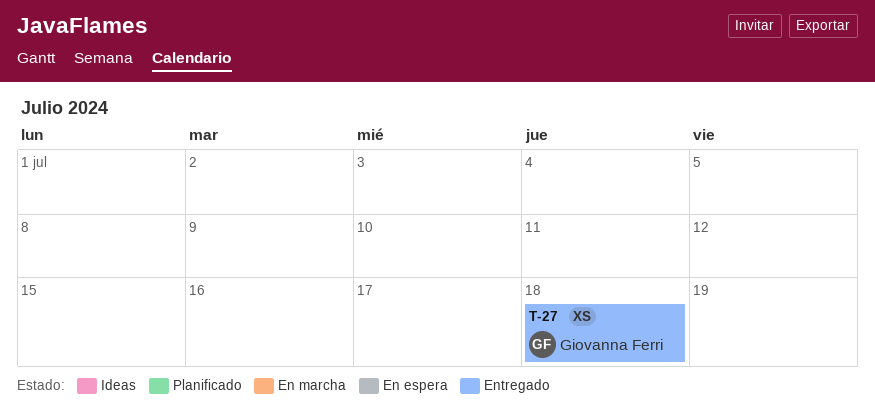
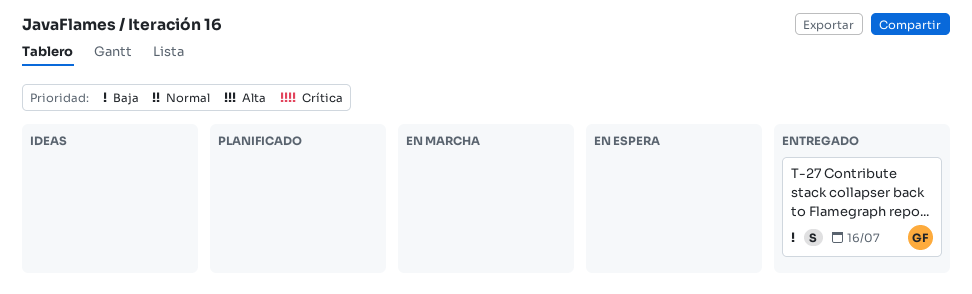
T-27, estimate: XS -> S
T-27, due: Jul 18 -> Jul 16

